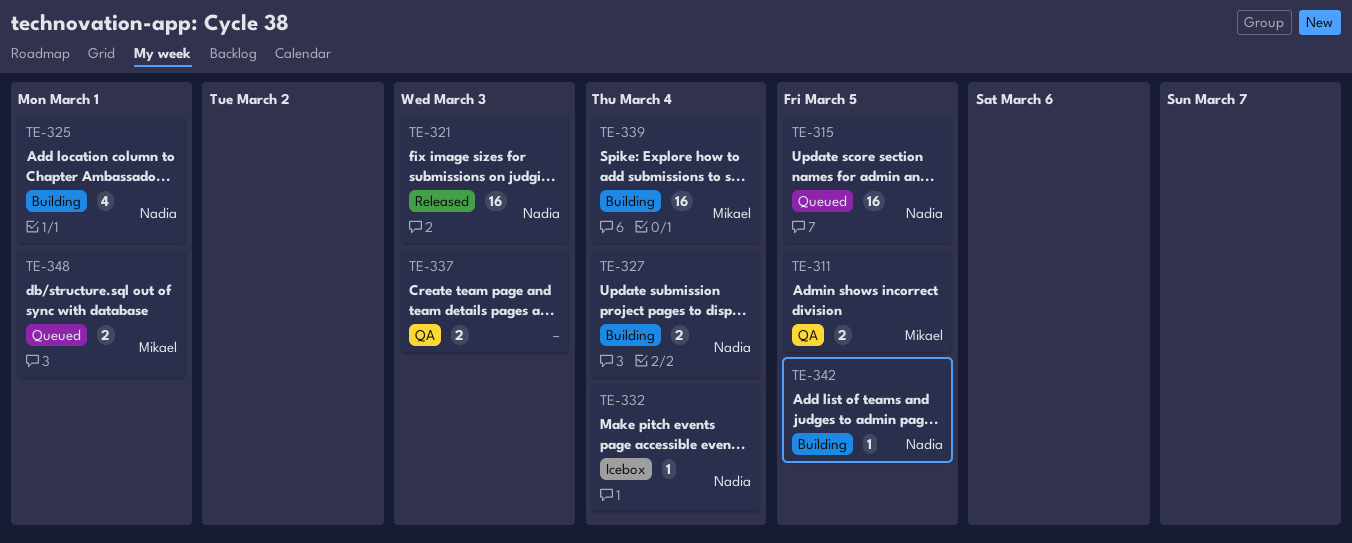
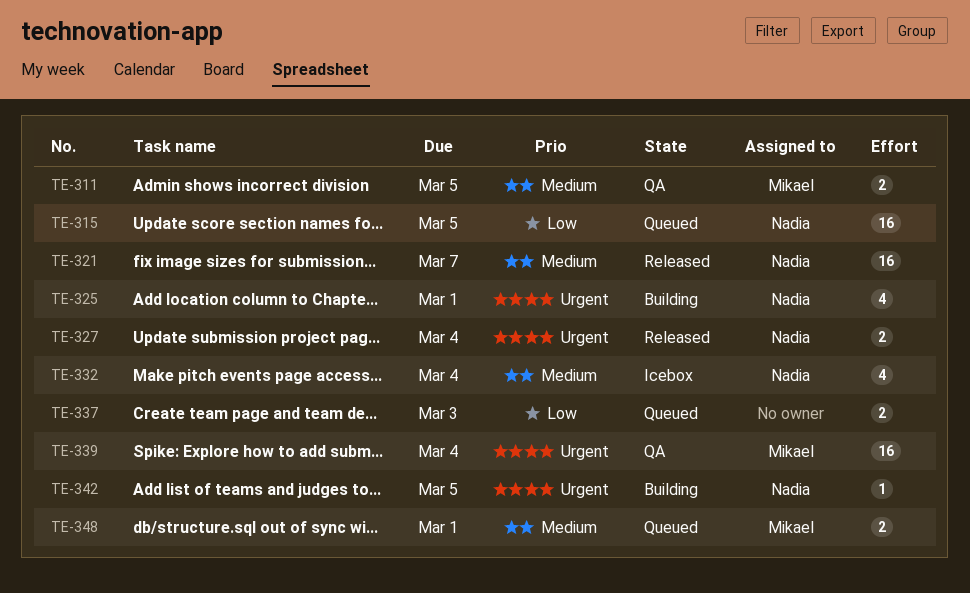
TE-321, due: Mar 3 -> Mar 7
TE-327, status: Building -> Released
TE-332, estimate: 1 -> 4
TE-337, status: QA -> Queued
TE-339, status: Building -> QA

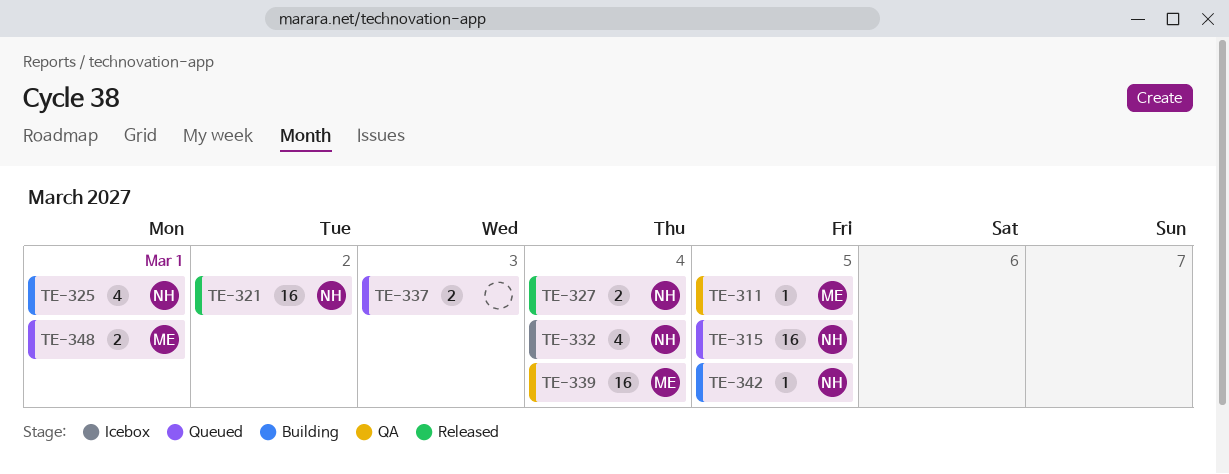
TE-311, estimate: 2 -> 1
TE-321, due: Mar 7 -> Mar 2

